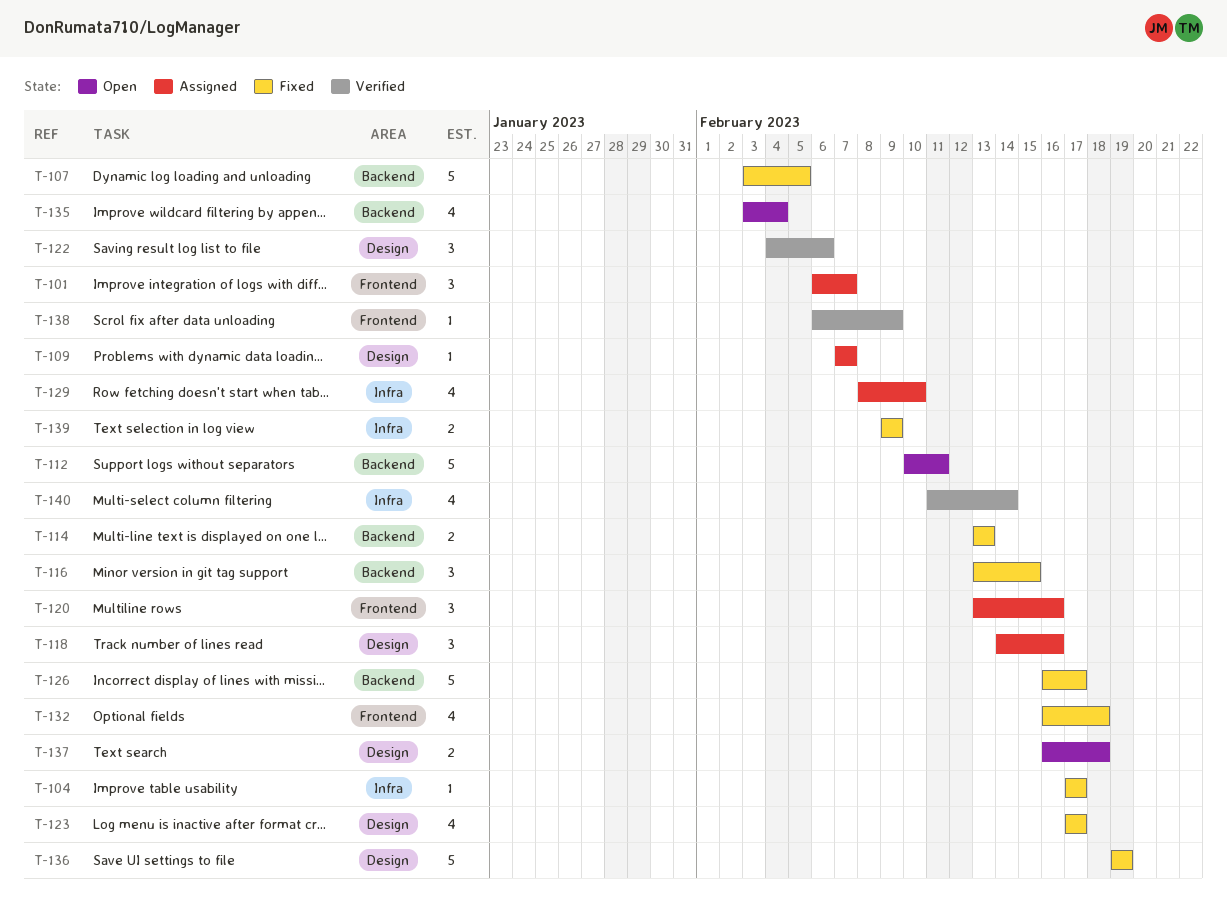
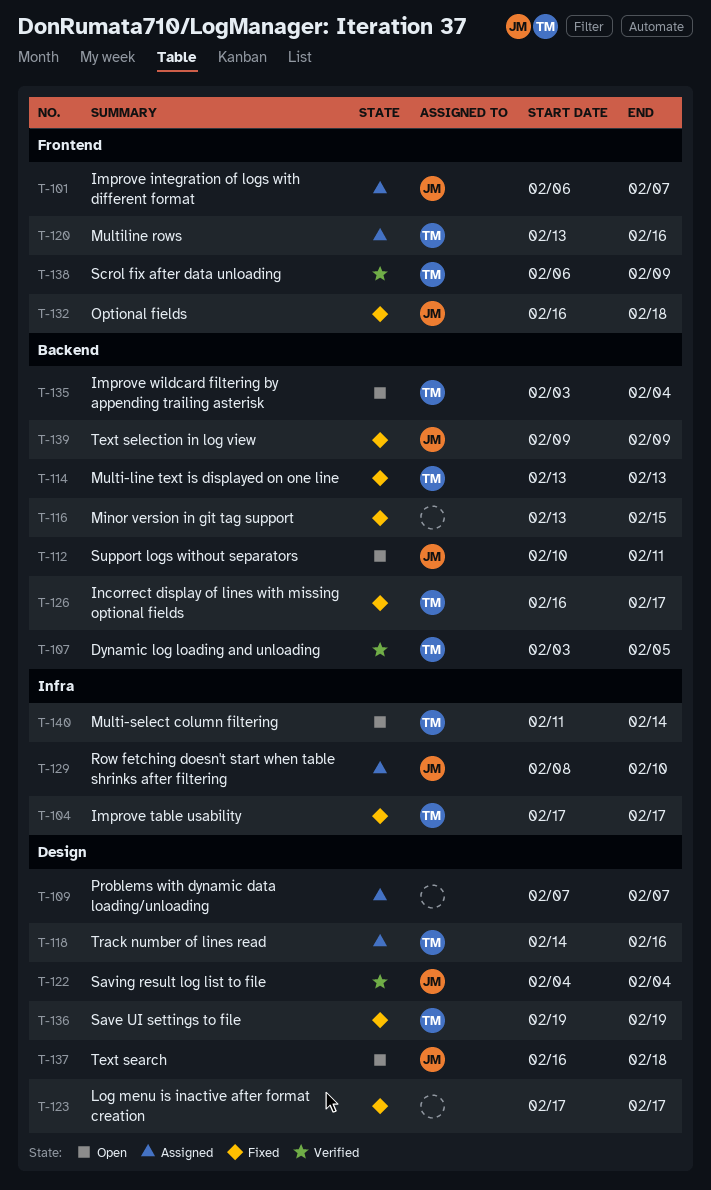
T-107, status: Fixed -> Verified
T-122, due: Feb 6 -> Feb 4
T-139, label: Infra -> Backend
T-140, status: Verified -> Open

